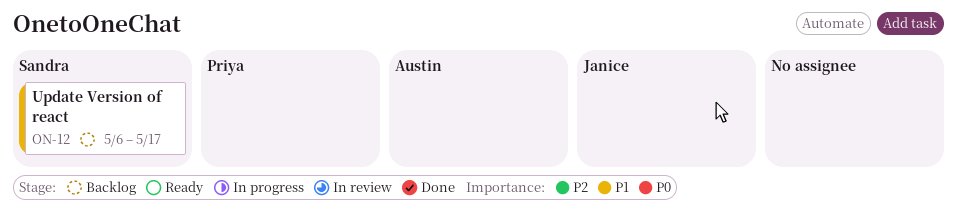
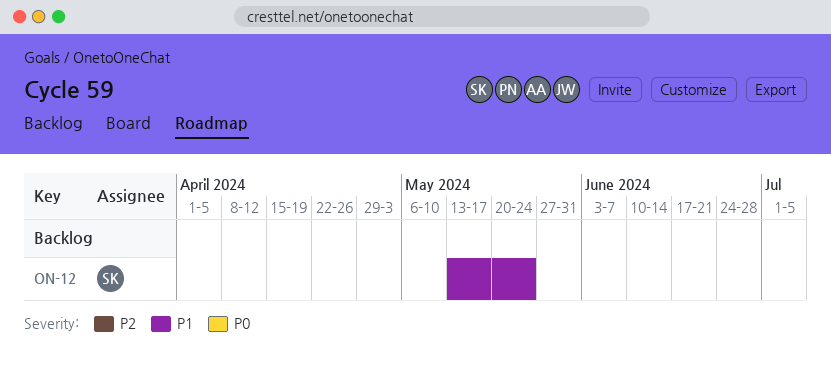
ON-12, start: May 6 -> May 13
ON-12, due: May 17 -> May 24

